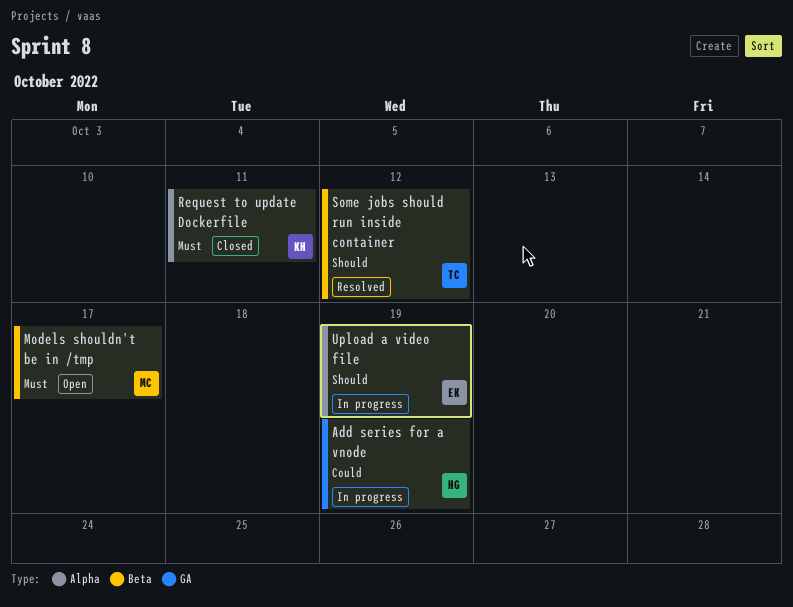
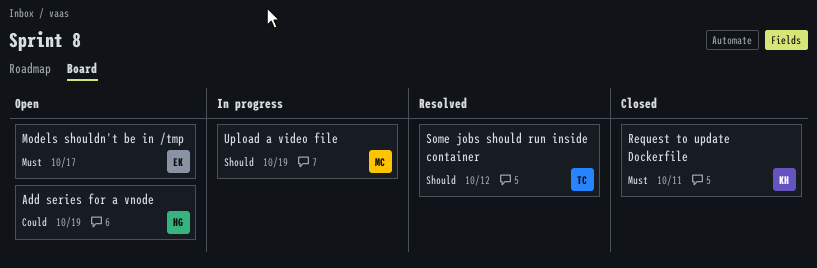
Add series for a vnode, status: In progress -> Open
Models shouldn't be in /tmp, owner: MC -> EK
Upload a video file, owner: EK -> MC

